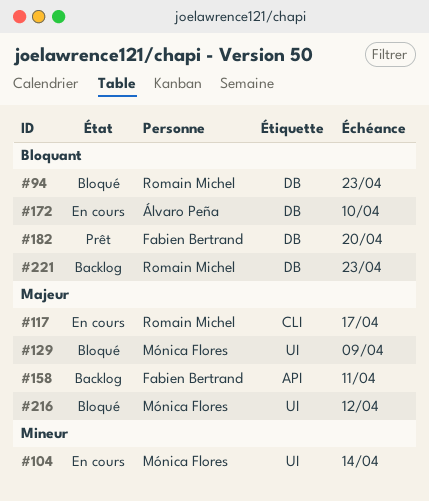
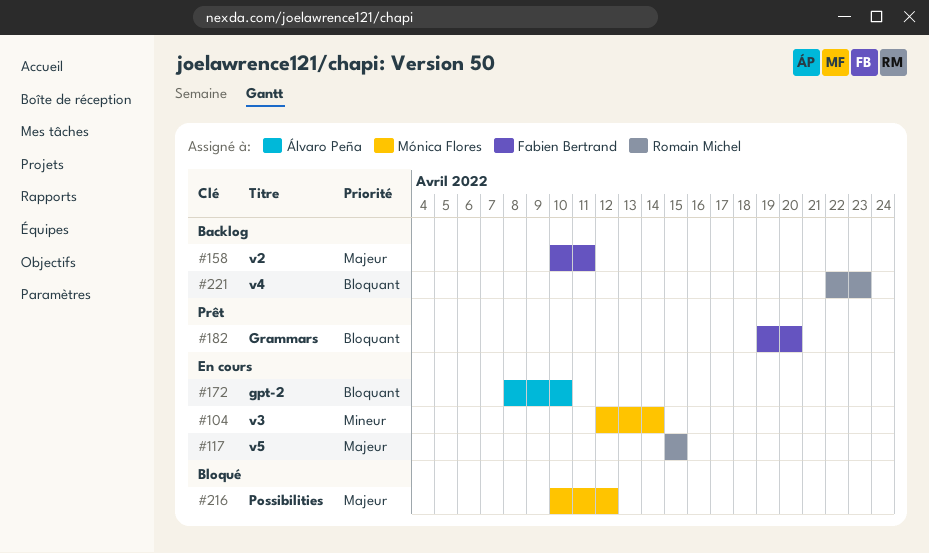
#94: present -> none
#117, due: Apr 17 -> Apr 15
#129: present -> none

